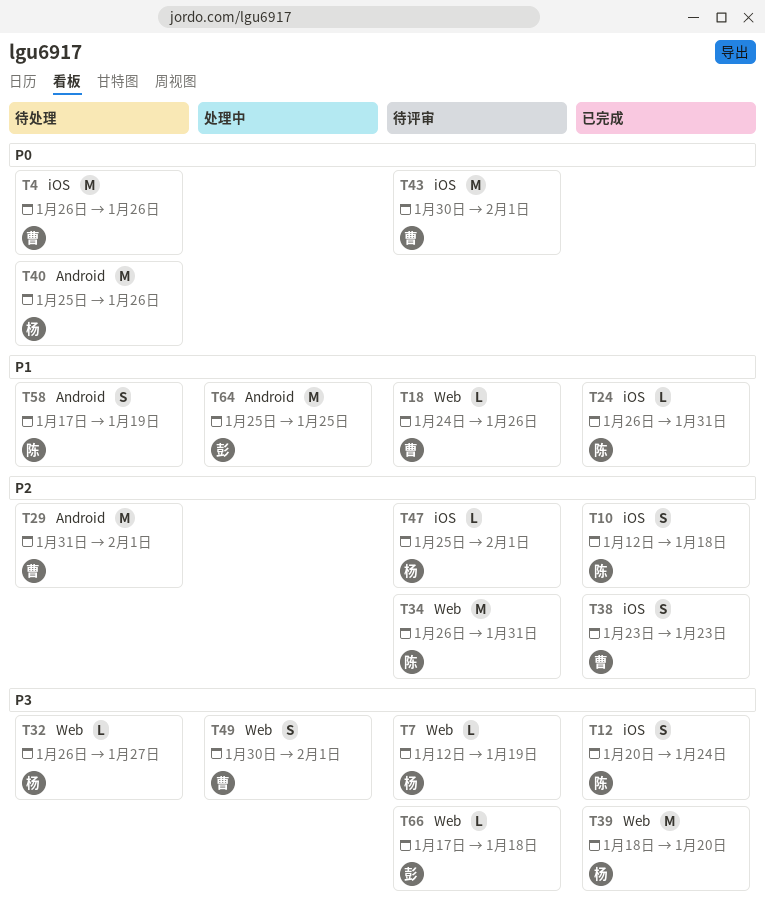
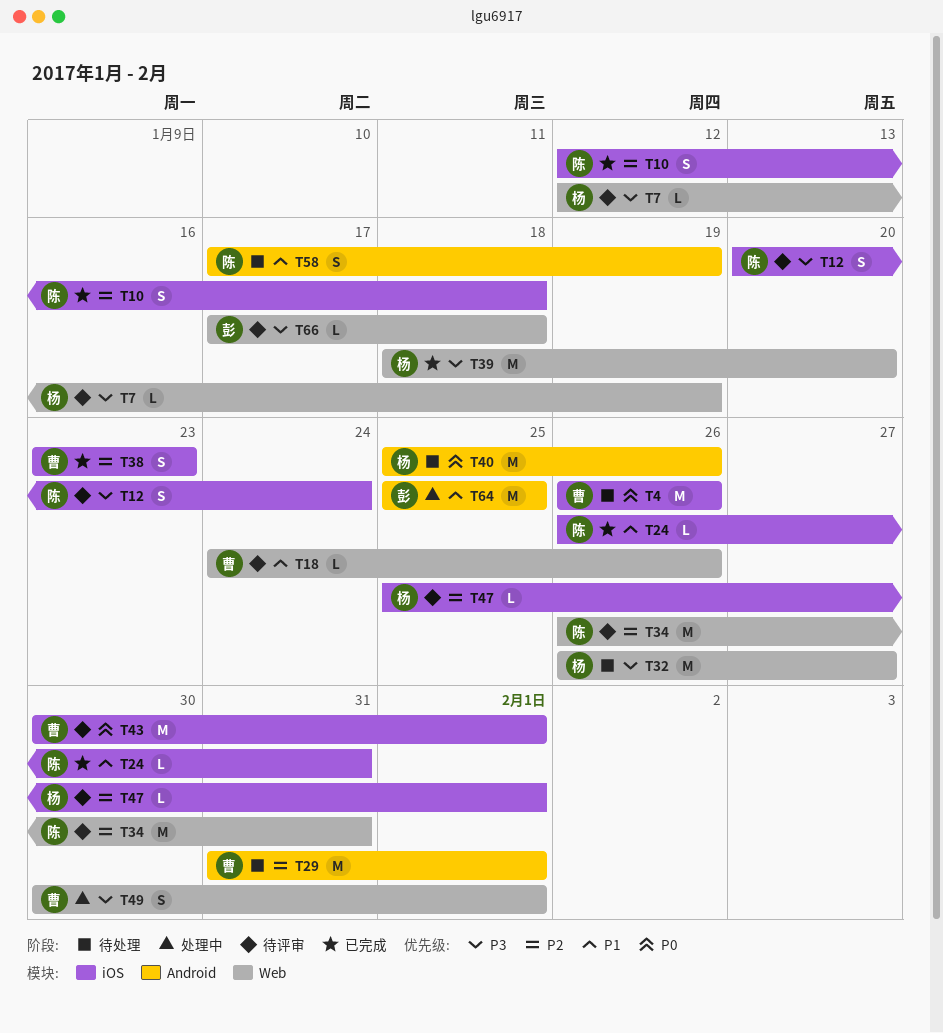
T12, status: 已完成 -> 待评审
T32, estimate: L -> M

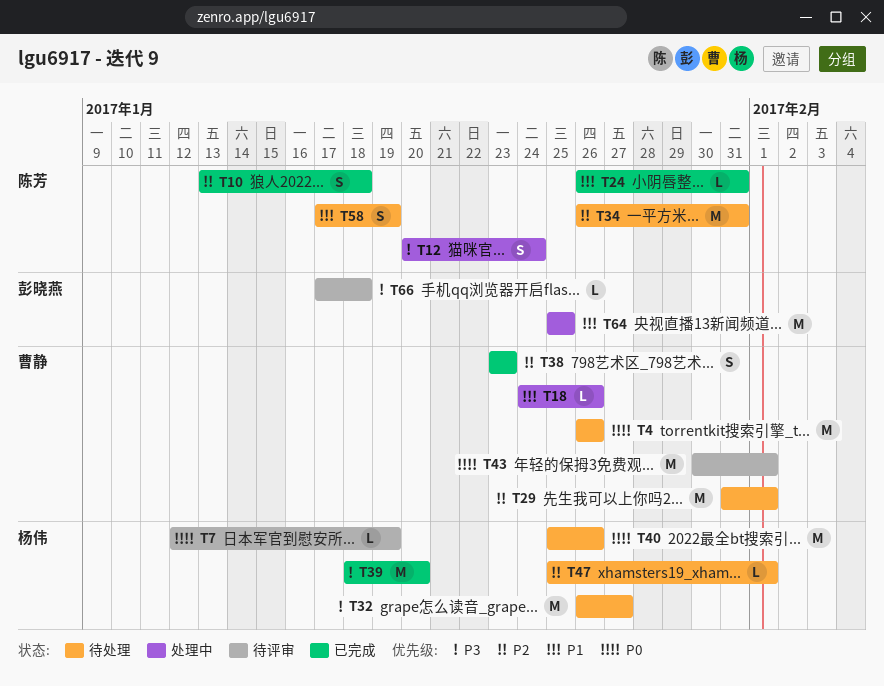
T7, priority: P3 -> P0
T10, start: Jan 12 -> Jan 13
T12, status: 待评审 -> 处理中
T18, status: 待评审 -> 处理中
T34, status: 待评审 -> 待处理
T47, status: 待评审 -> 待处理
T49: present -> none

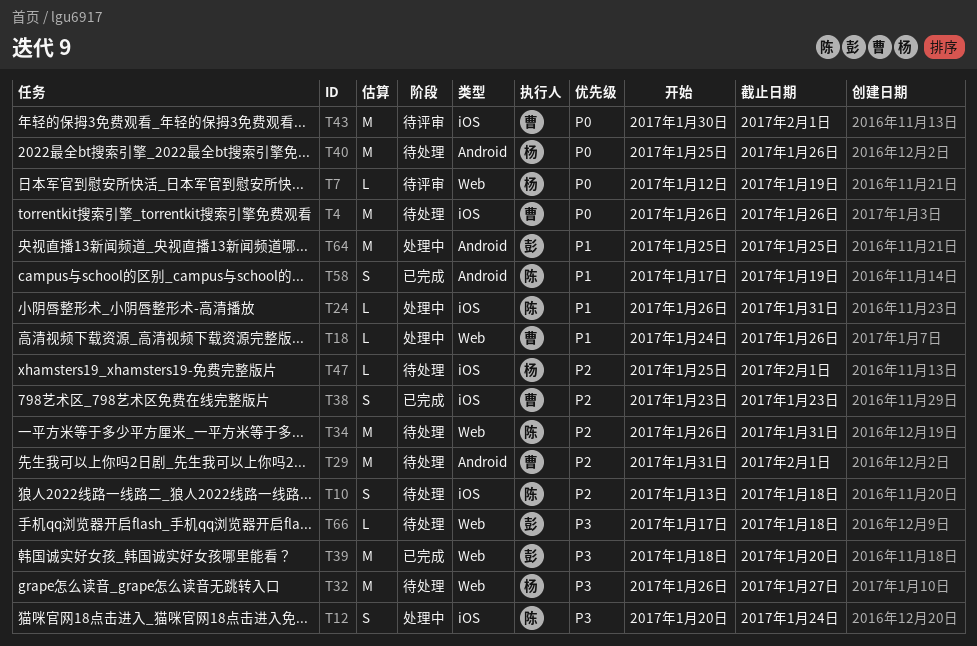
T10, status: 已完成 -> 待处理
T24, status: 已完成 -> 处理中
T39, owner: 杨伟 -> 彭晓燕
T58, status: 待处理 -> 已完成
T66, status: 待评审 -> 待处理

